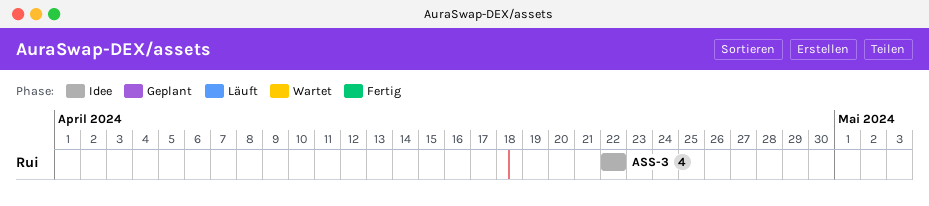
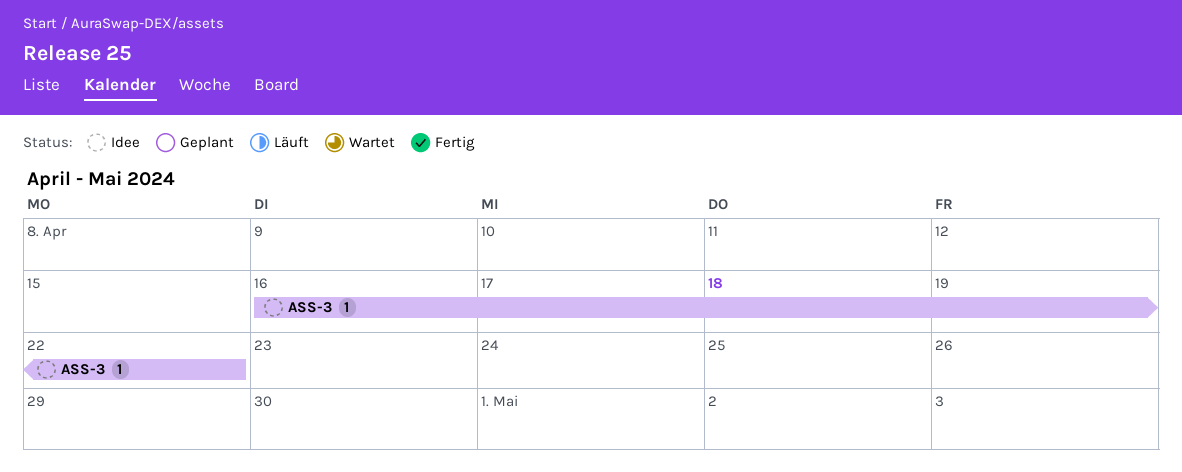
ASS-3, estimate: 4 -> 1
ASS-3, start: Apr 22 -> Apr 16

